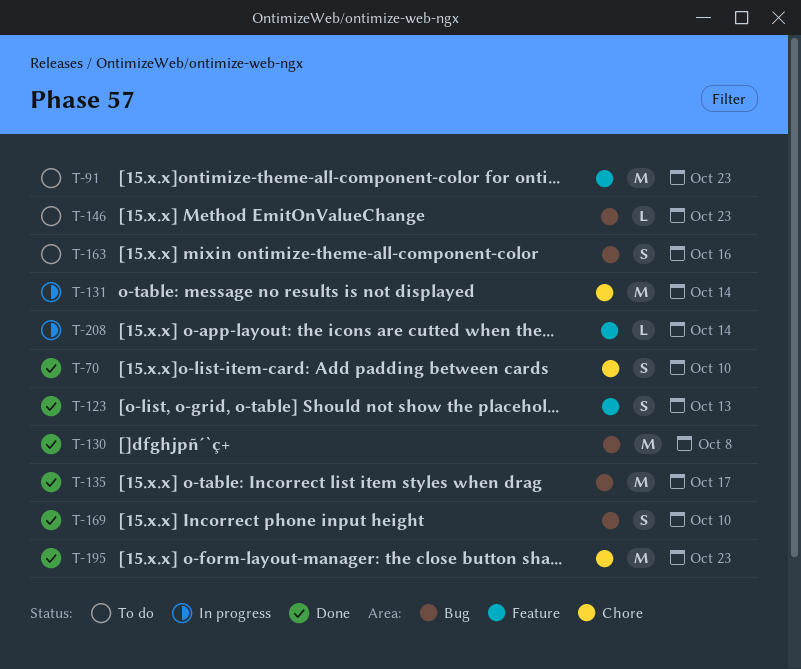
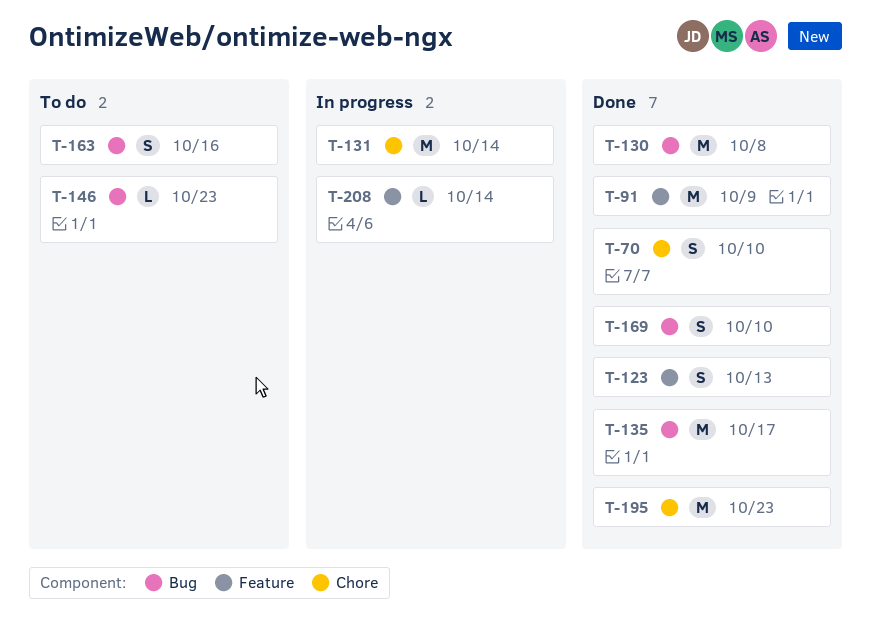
T-91, status: To do -> Done
T-91, due: Oct 23 -> Oct 9

